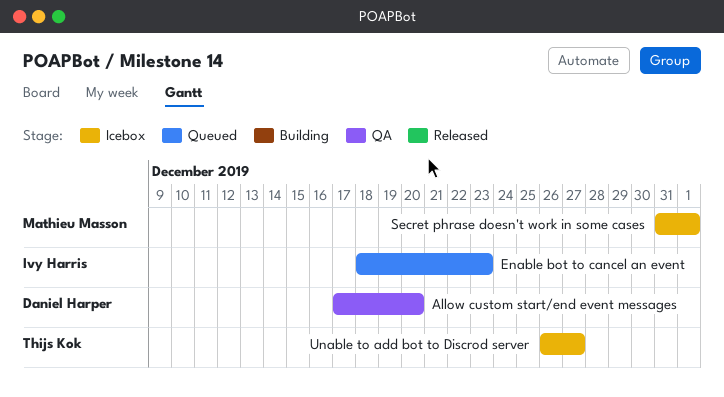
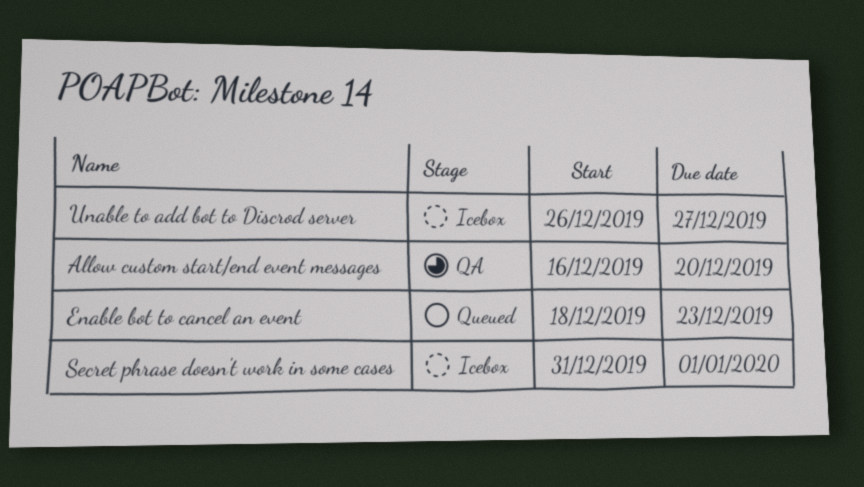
Allow custom start/end event messages, start: Dec 17 -> Dec 16

